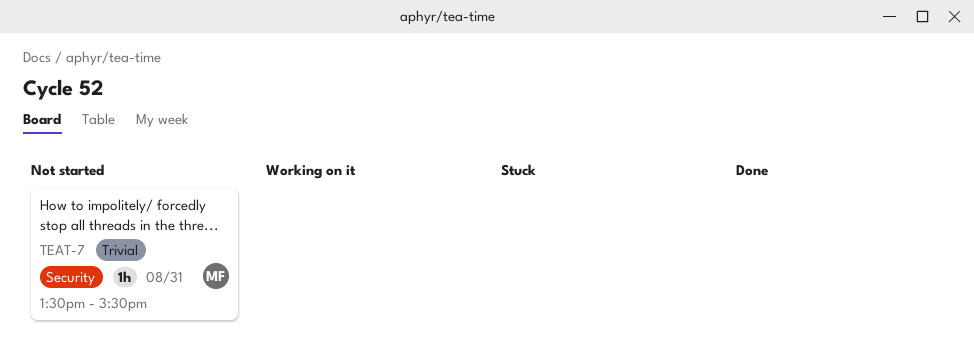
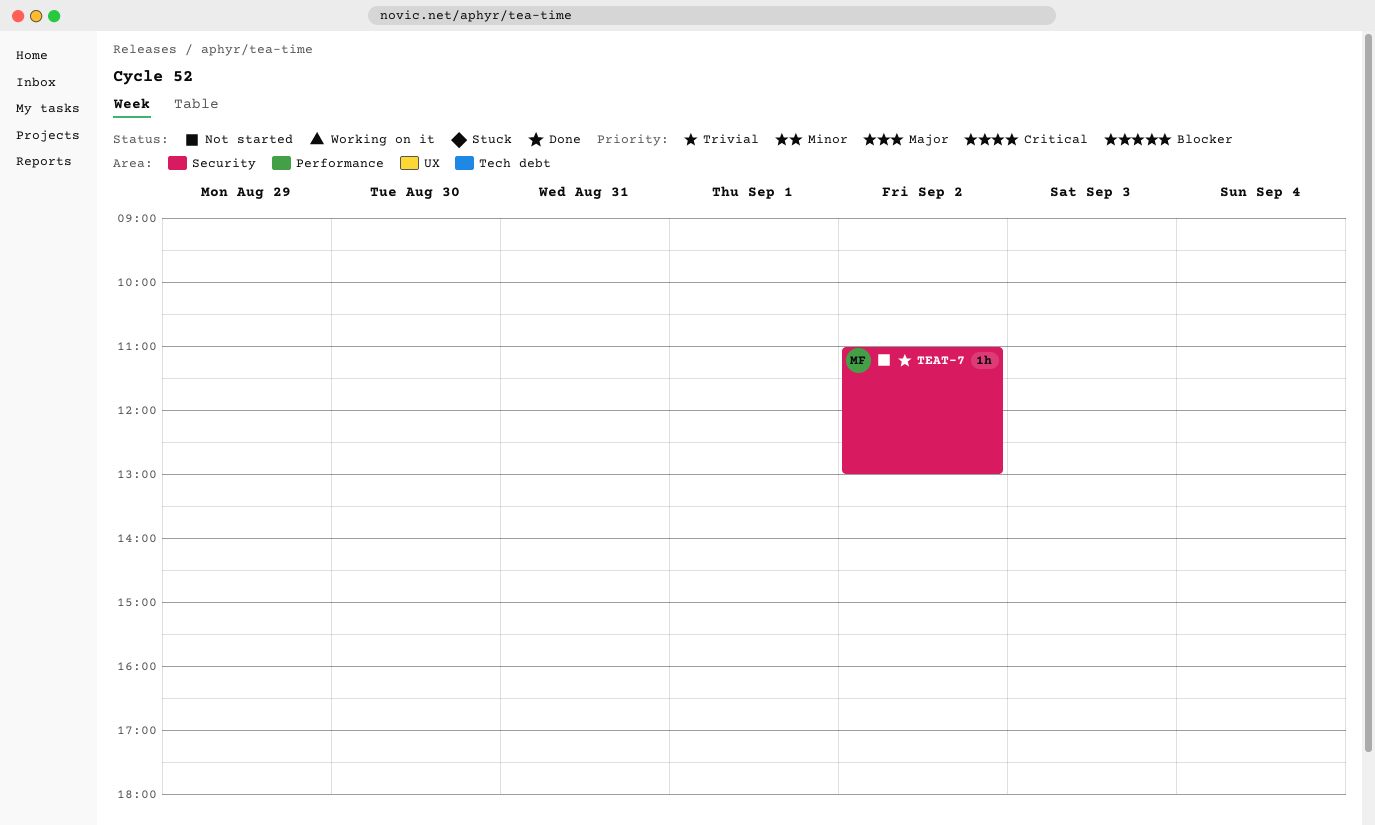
TEAT-7, day: Aug 31 -> Sep 2
TEAT-7, begins: 13:30 -> 11:00
TEAT-7, ends: 15:30 -> 13:00

